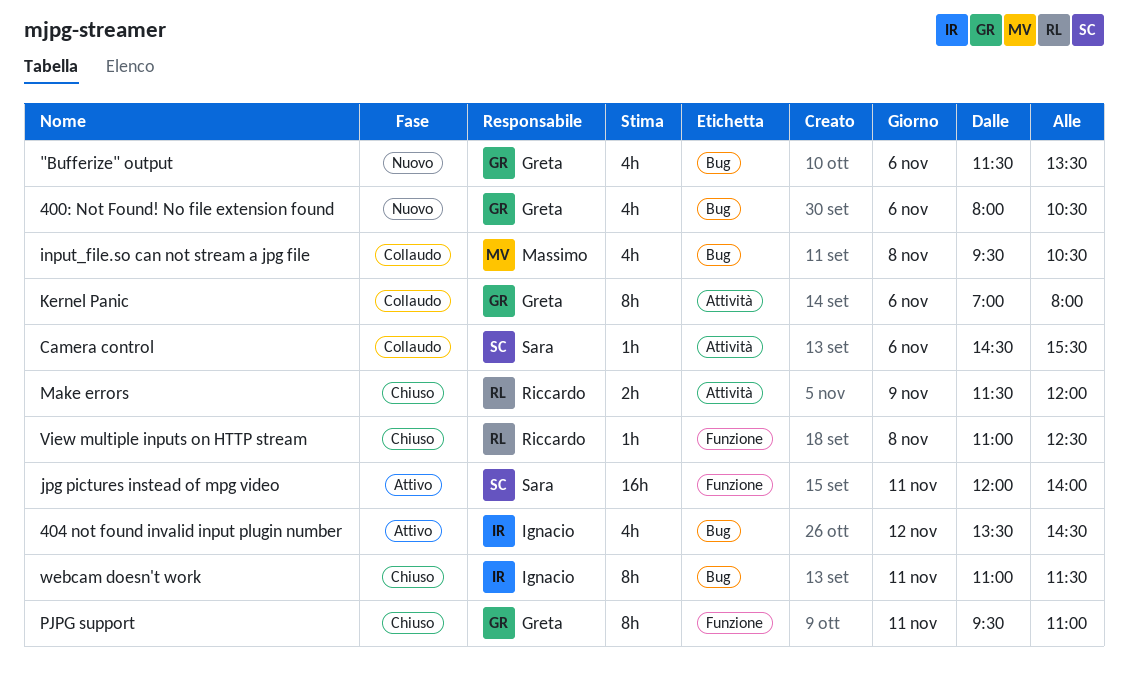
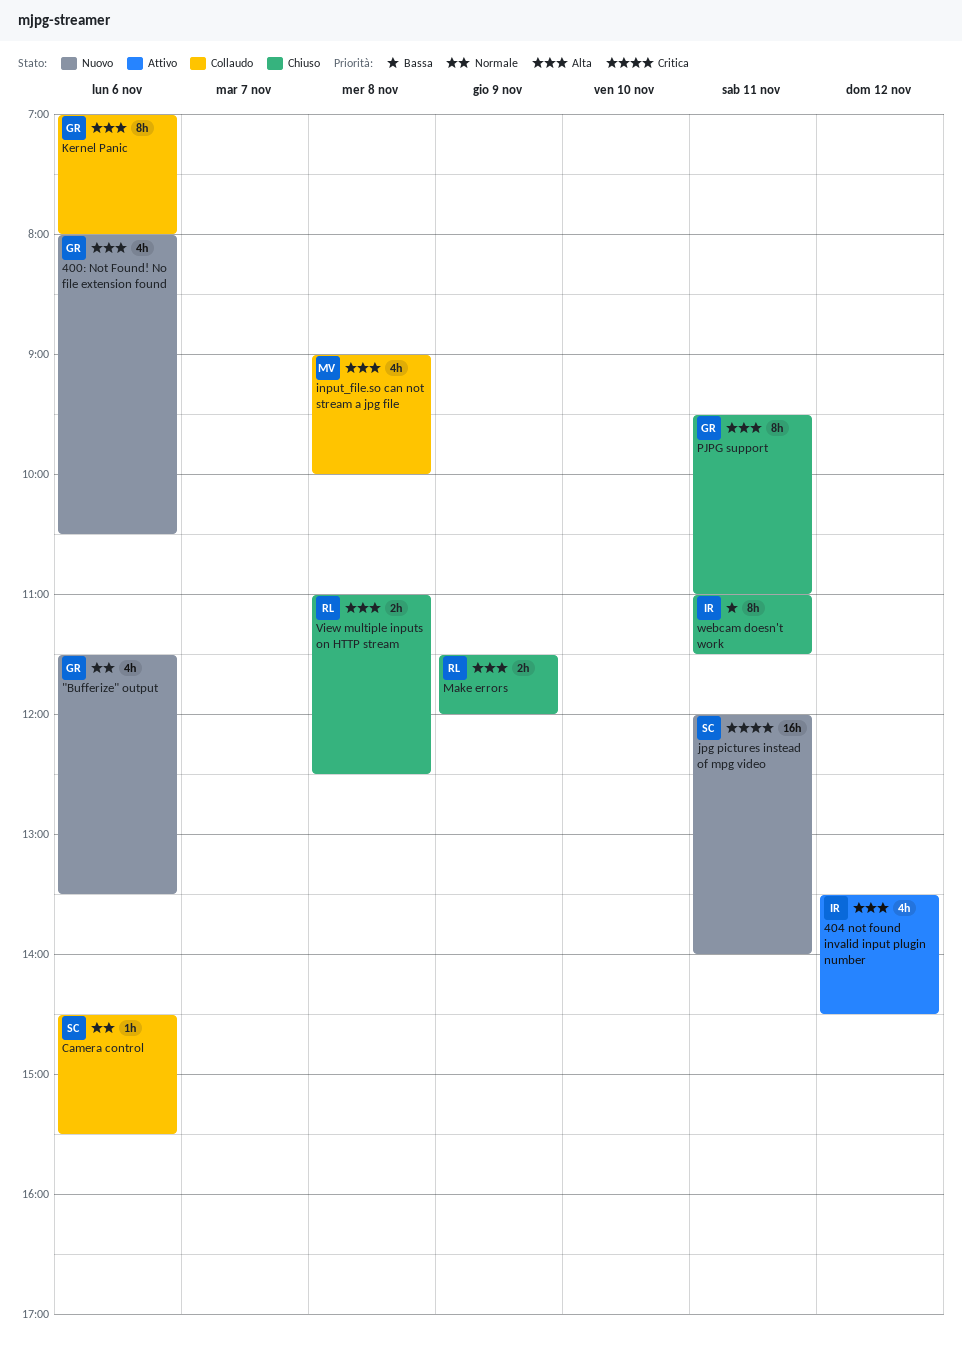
input_file.so can not stream a jpg file, begins: 09:30 -> 09:00
input_file.so can not stream a jpg file, ends: 10:30 -> 10:00
jpg pictures instead of mpg video, status: Attivo -> Nuovo
View multiple inputs on HTTP stream, estimate: 1h -> 2h

